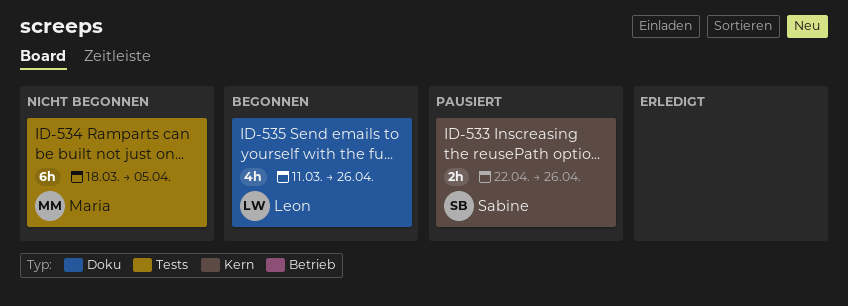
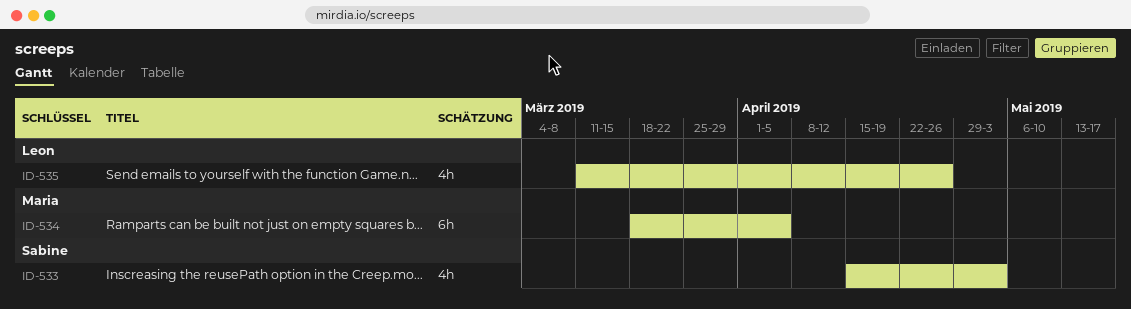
ID-533, estimate: 2h -> 4h
ID-533, start: Apr 22 -> Apr 15
ID-533, due: Apr 26 -> May 3

